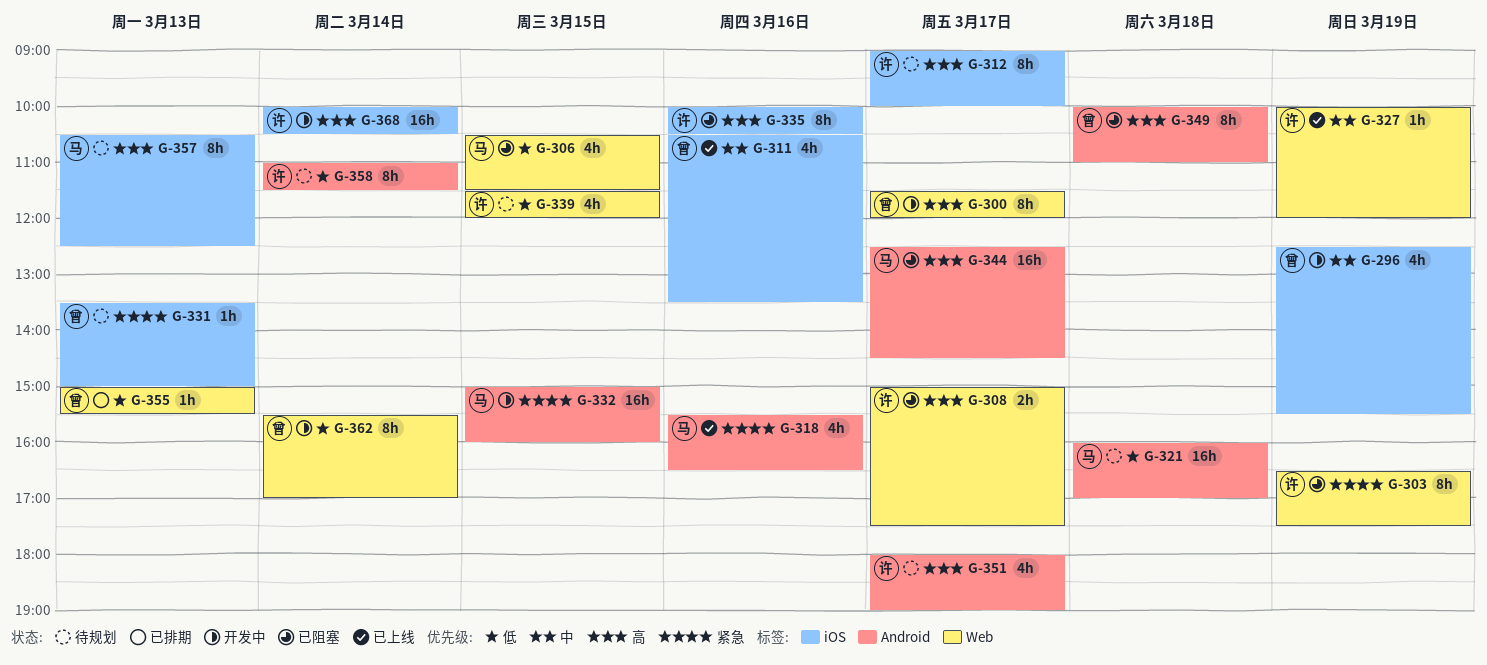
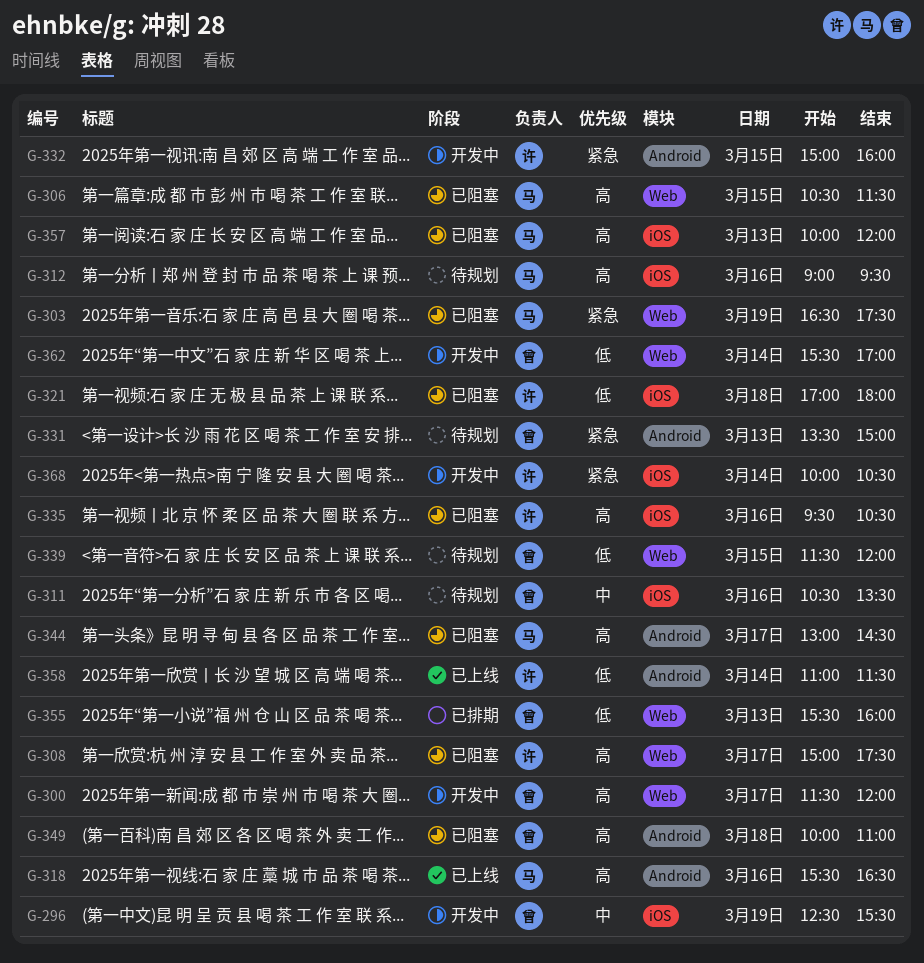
G-303, owner: 许 -> 马
G-306, priority: 低 -> 高
G-311, status: 已上线 -> 待规划
G-312, owner: 许 -> 马
G-312, day: Mar 17 -> Mar 16
G-312, ends: 10:00 -> 09:30
G-318, priority: 紧急 -> 高
G-321, status: 待规划 -> 已阻塞
G-321, owner: 马 -> 许
G-321, label: Android -> iOS
G-321, begins: 16:00 -> 17:00
G-321, ends: 17:00 -> 18:00
G-327: present -> none
G-331, label: iOS -> Android
G-332, owner: 马 -> 许
G-335, begins: 10:00 -> 09:30
G-339, owner: 许 -> 曾
G-344, begins: 12:30 -> 13:00
G-351: present -> none
G-355, begins: 15:00 -> 15:30
G-355, ends: 15:30 -> 16:00
G-357, status: 待规划 -> 已阻塞
G-357, begins: 10:30 -> 10:00
G-357, ends: 12:30 -> 12:00
G-358, status: 待规划 -> 已上线
G-368, priority: 高 -> 紧急

